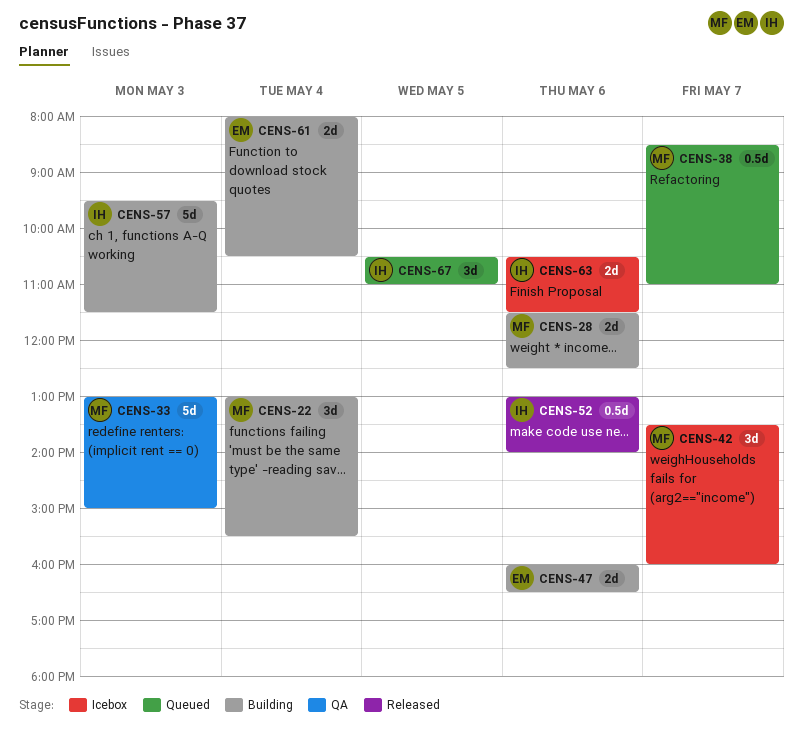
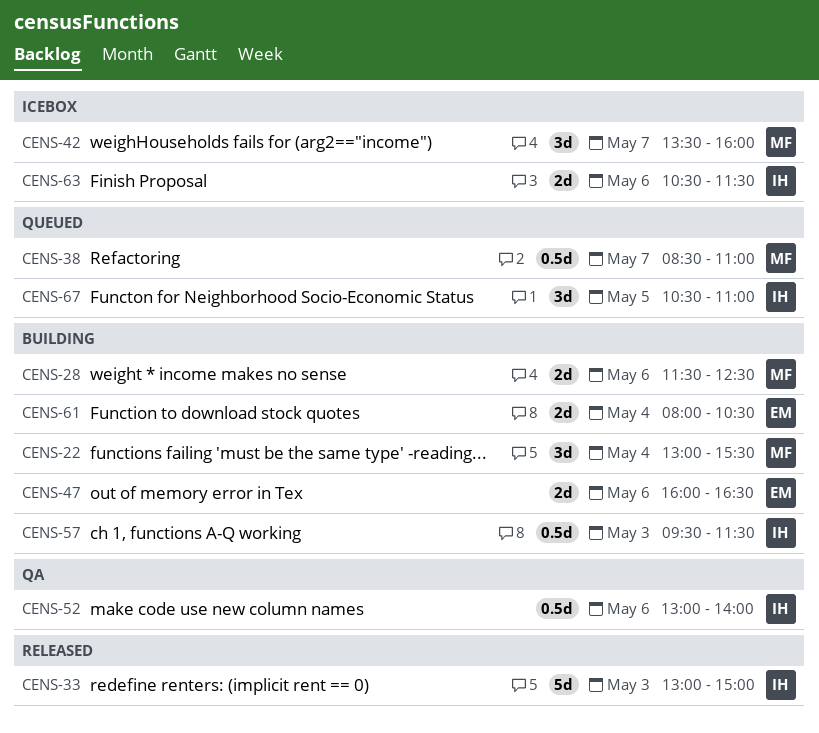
CENS-33, status: QA -> Released
CENS-33, owner: MF -> IH
CENS-52, status: Released -> QA
CENS-57, estimate: 5d -> 0.5d

